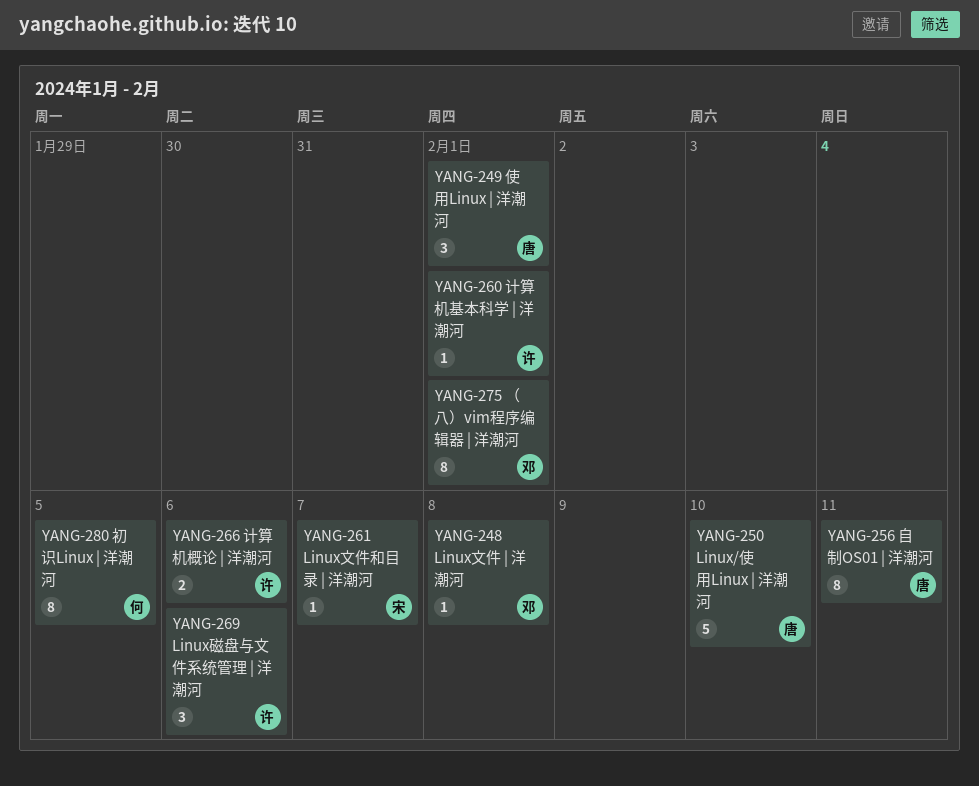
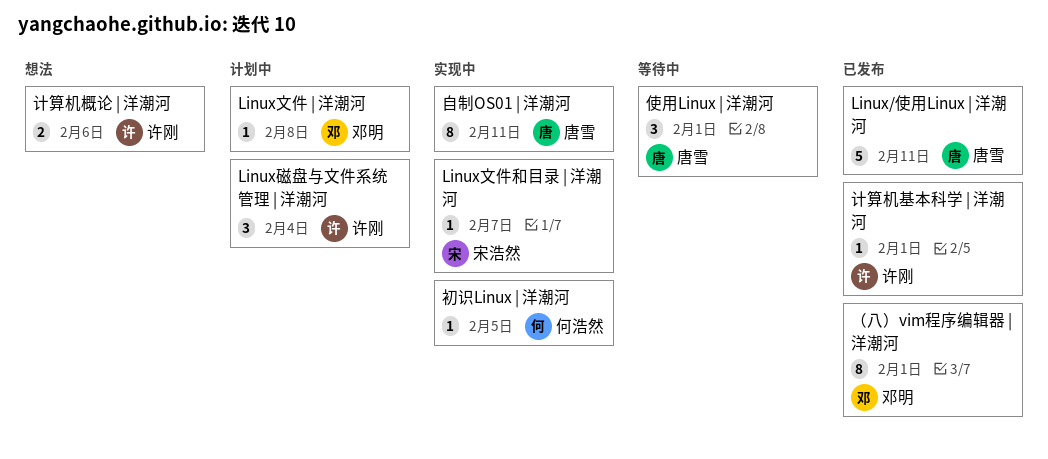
Linux/使用Linux | 洋潮河, due: Feb 10 -> Feb 11
Linux磁盘与文件系统管理 | 洋潮河, due: Feb 6 -> Feb 4
初识Linux | 洋潮河, estimate: 8 -> 1

